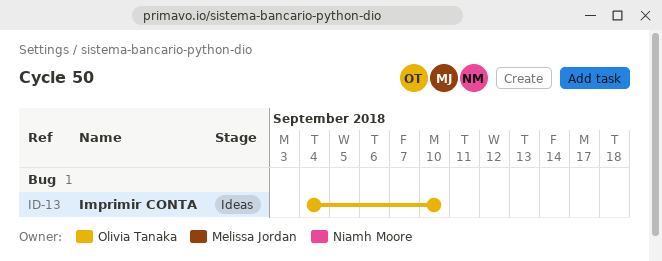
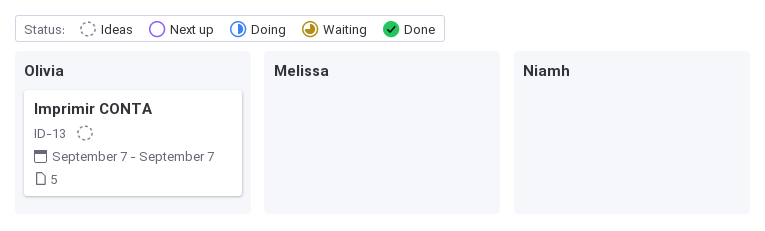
ID-13, start: Sep 4 -> Sep 7
ID-13, due: Sep 10 -> Sep 7

